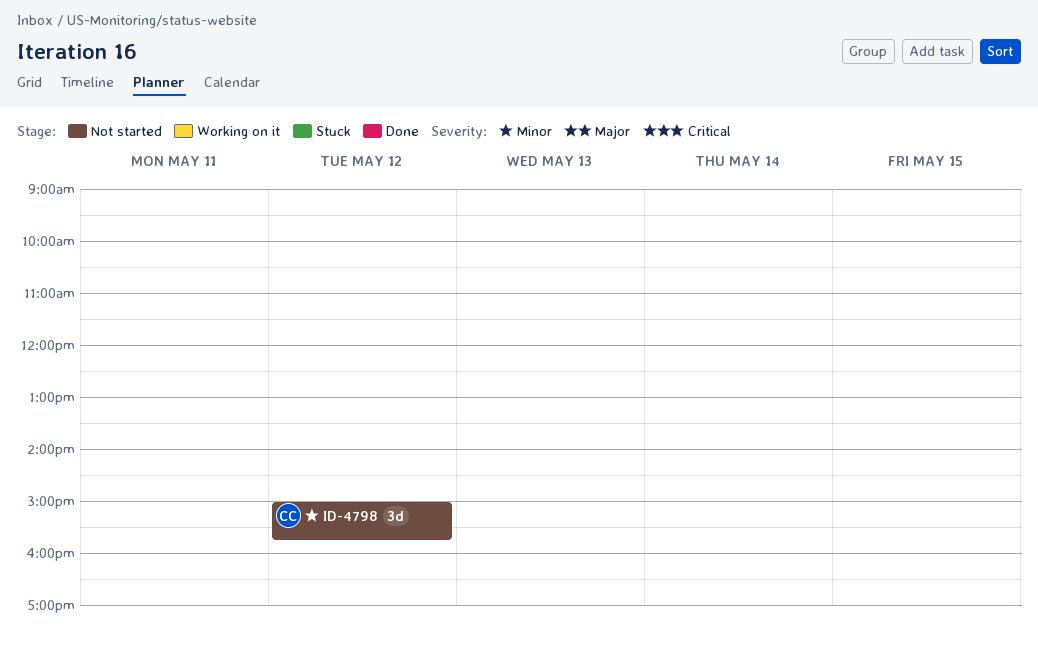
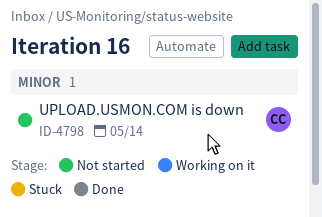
ID-4798, day: May 12 -> May 14

